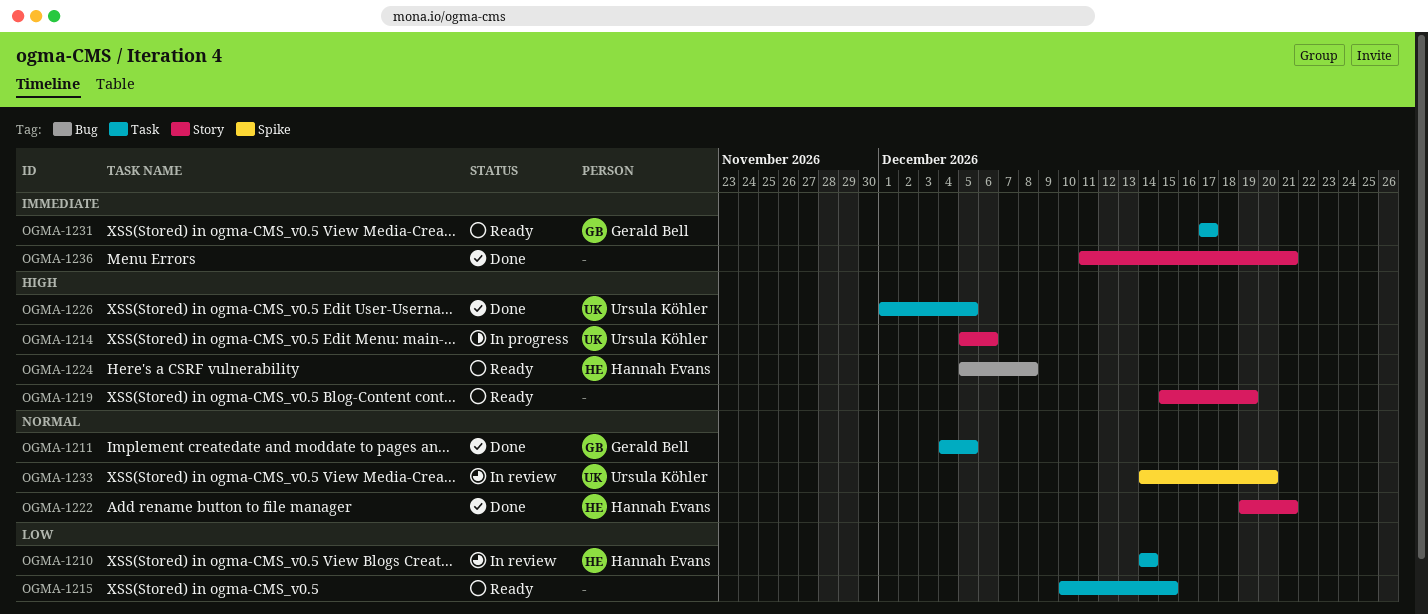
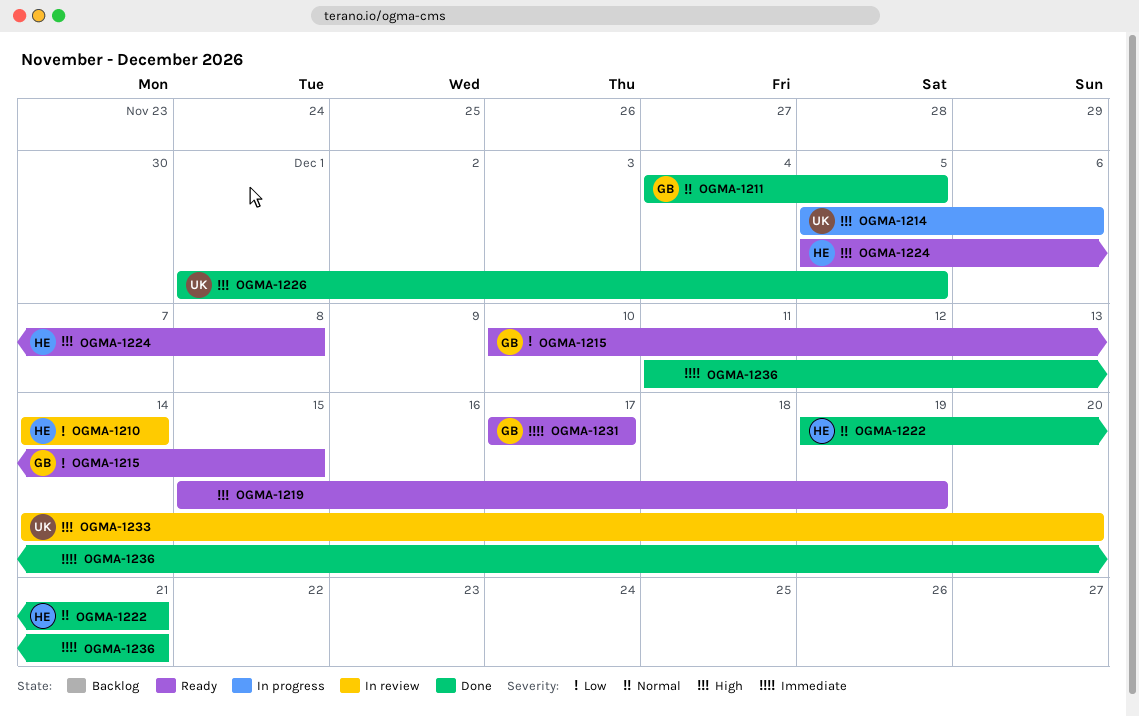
OGMA-1215, owner: none -> Gerald Bell
OGMA-1233, priority: Normal -> High

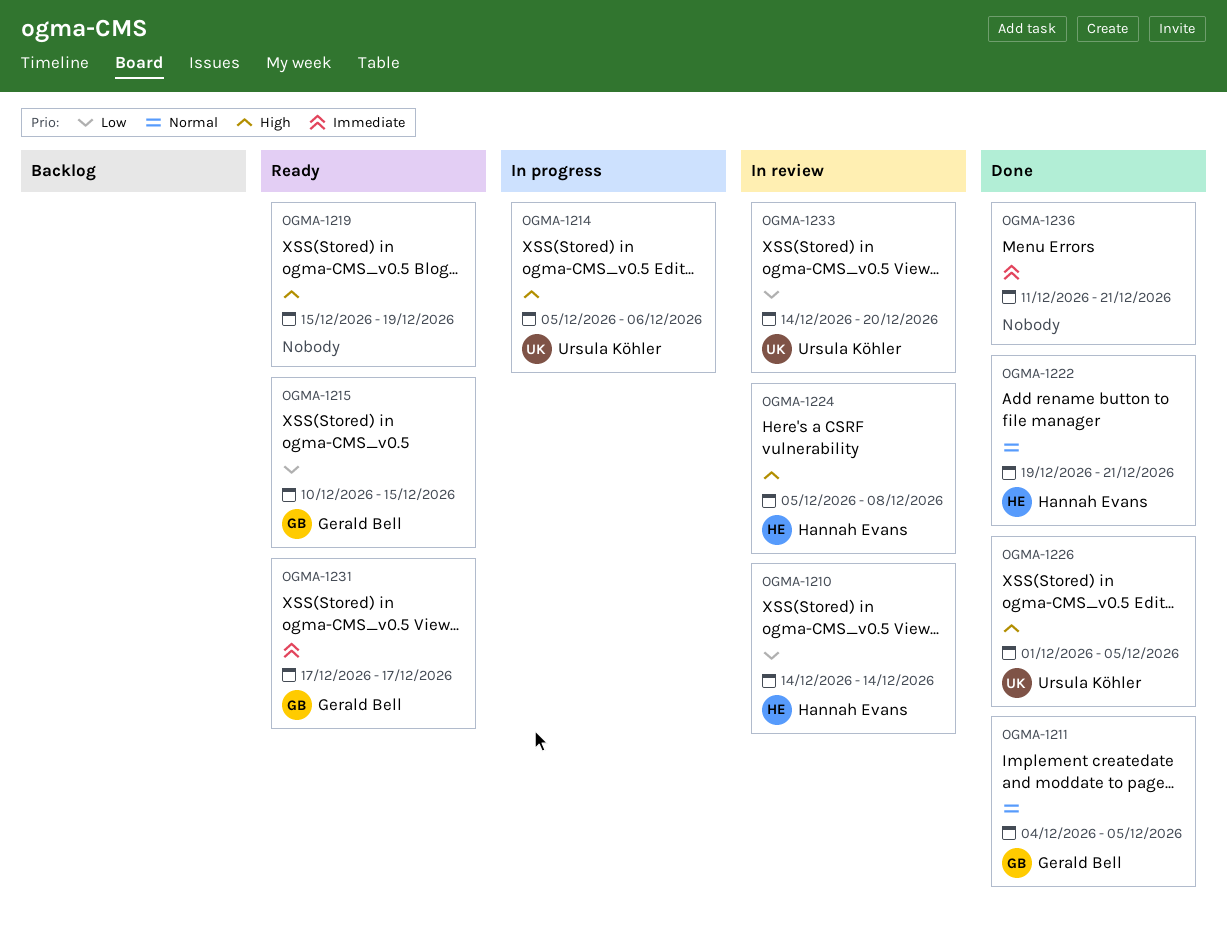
OGMA-1224, status: Ready -> In review
OGMA-1233, priority: High -> Low

